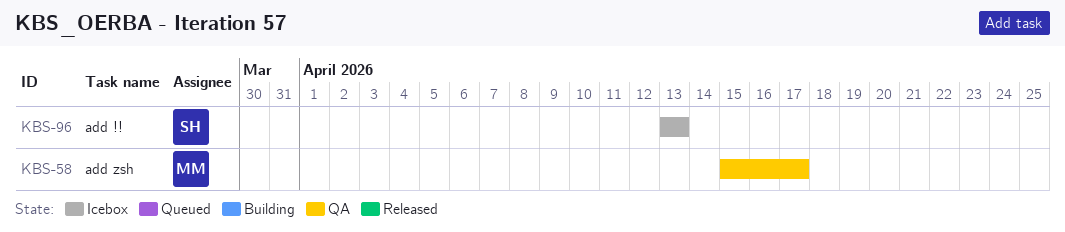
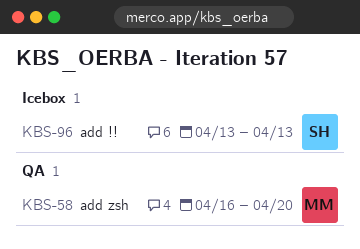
KBS-58, start: Apr 15 -> Apr 16
KBS-58, due: Apr 17 -> Apr 20

